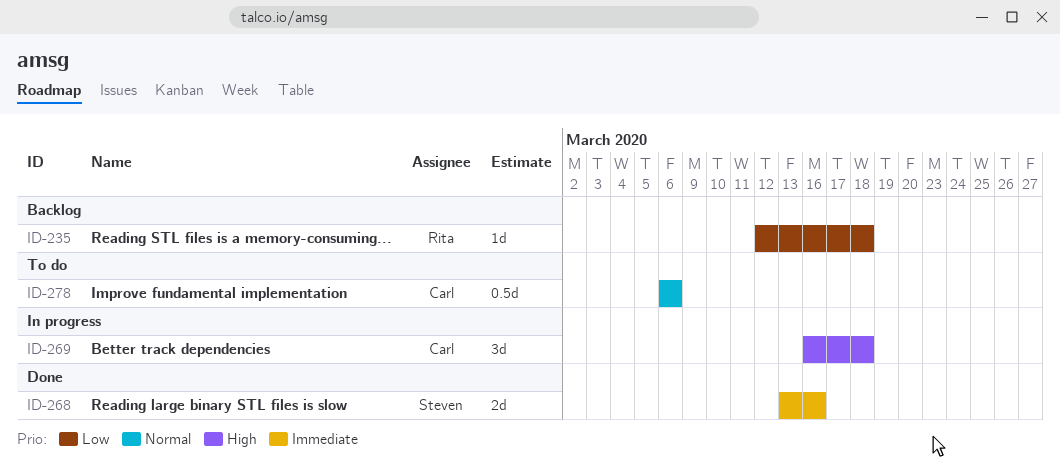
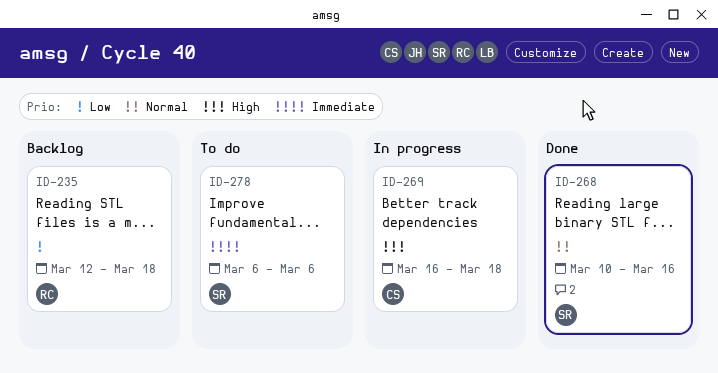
ID-268, priority: Immediate -> Normal
ID-268, start: Mar 13 -> Mar 10
ID-278, owner: Carl -> Steven
ID-278, priority: Normal -> Immediate

